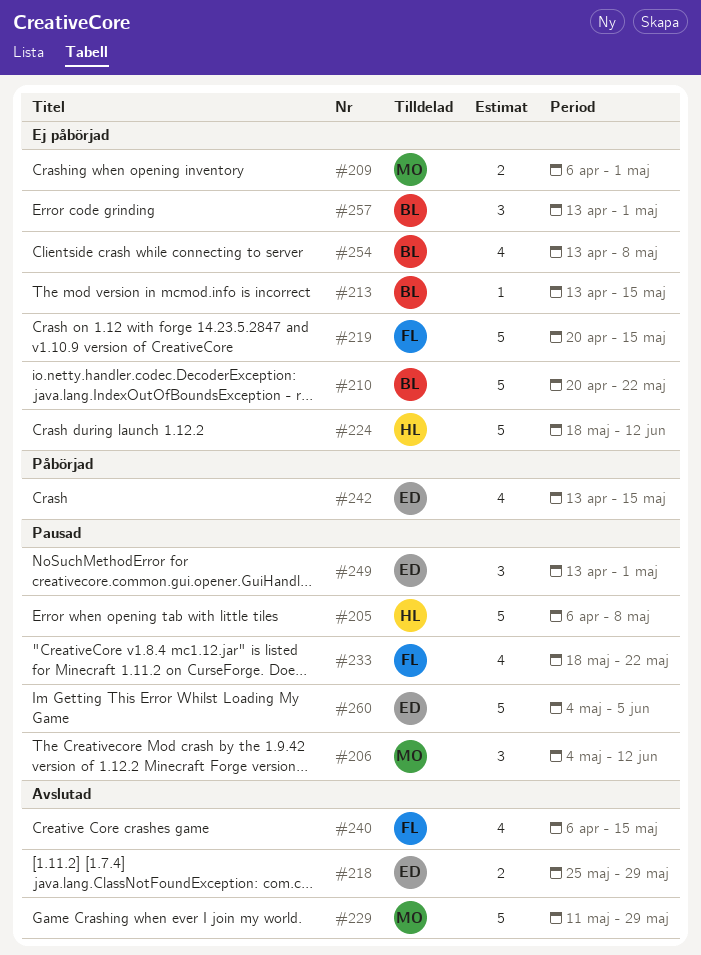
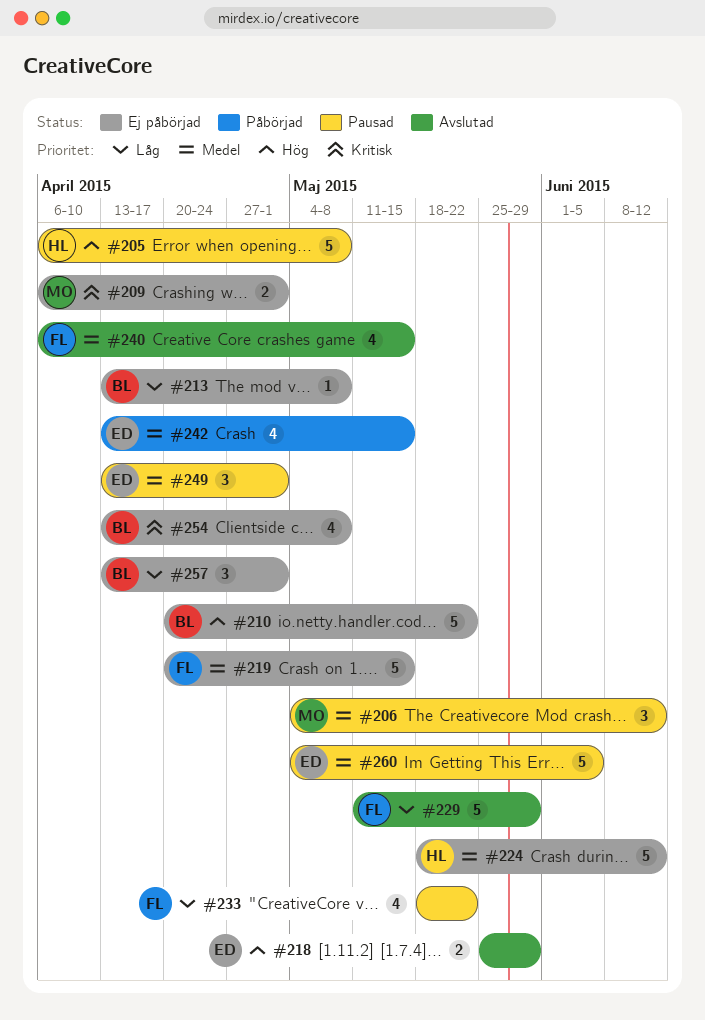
#213, due: May 15 -> May 8
#229, owner: MO -> FL

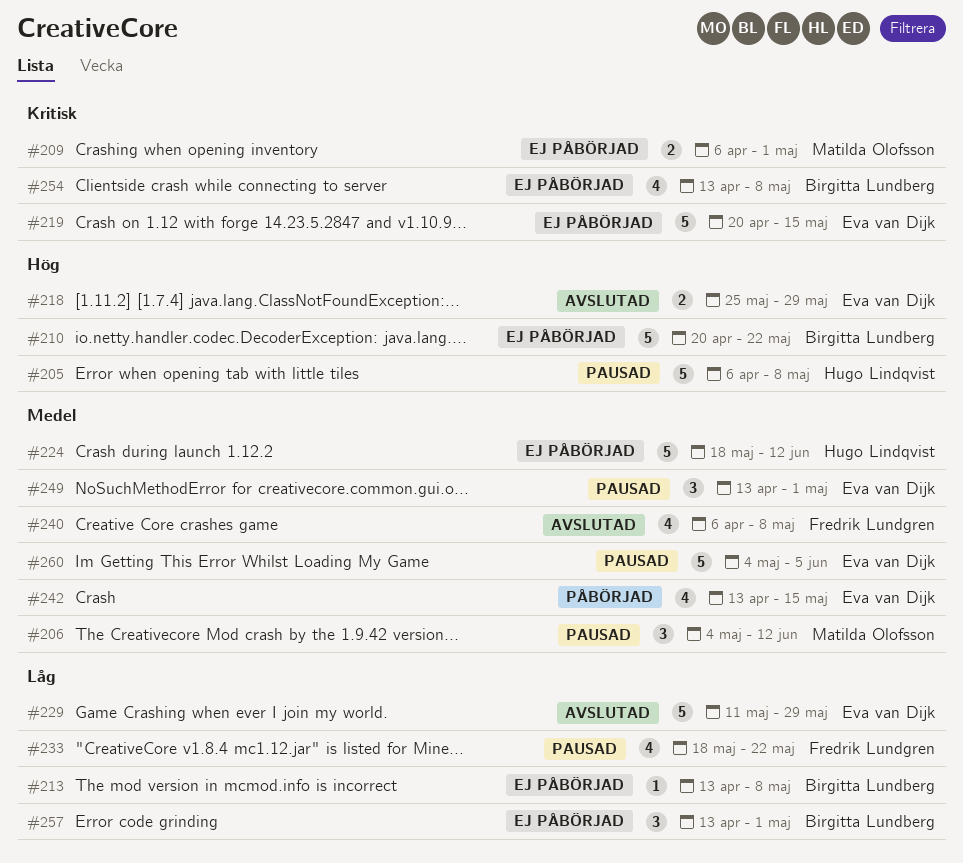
#219, owner: Fredrik Lundgren -> Eva van Dijk
#219, priority: Medel -> Kritisk
#229, owner: Fredrik Lundgren -> Eva van Dijk
#240, due: May 15 -> May 8

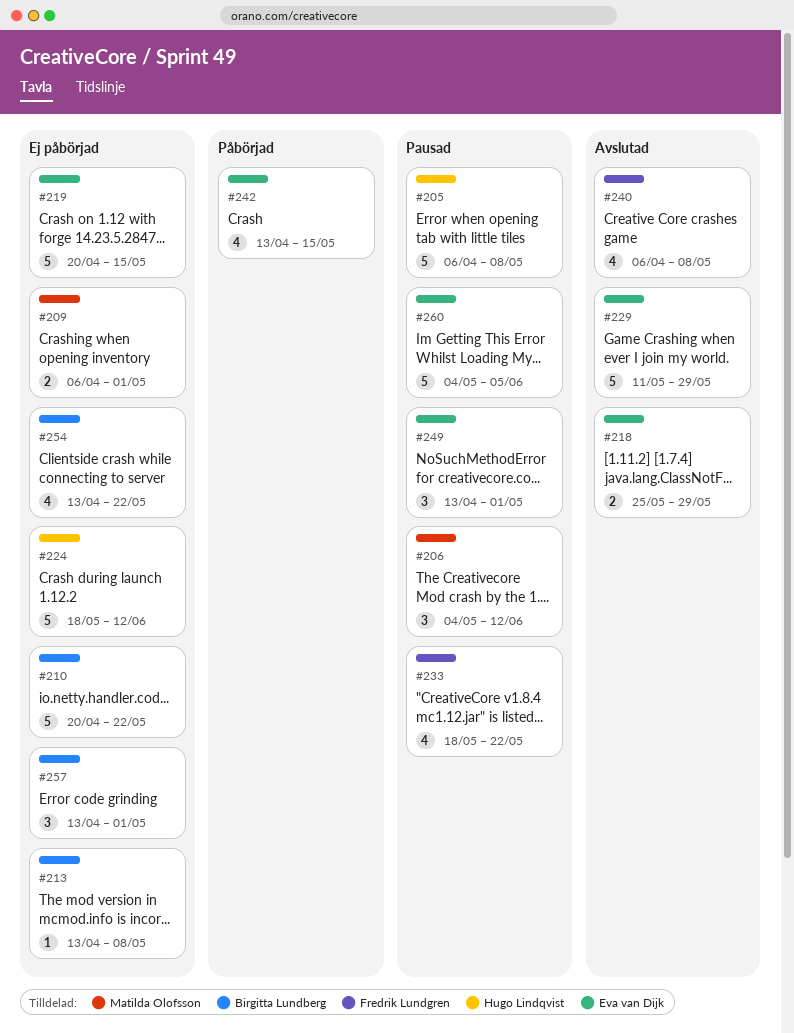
#254, due: May 8 -> May 22

